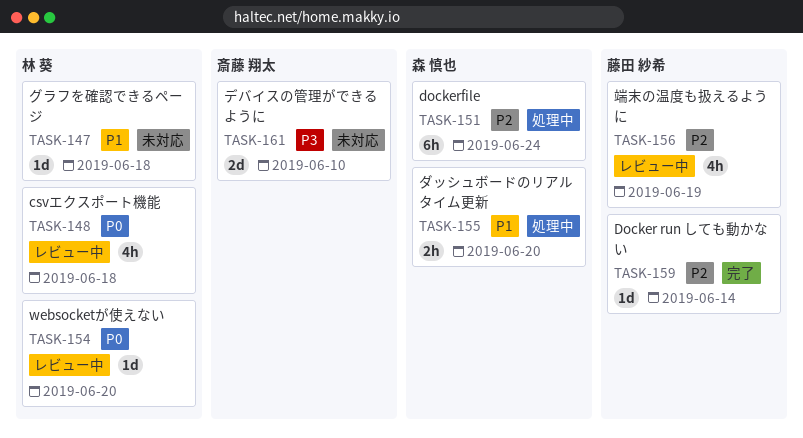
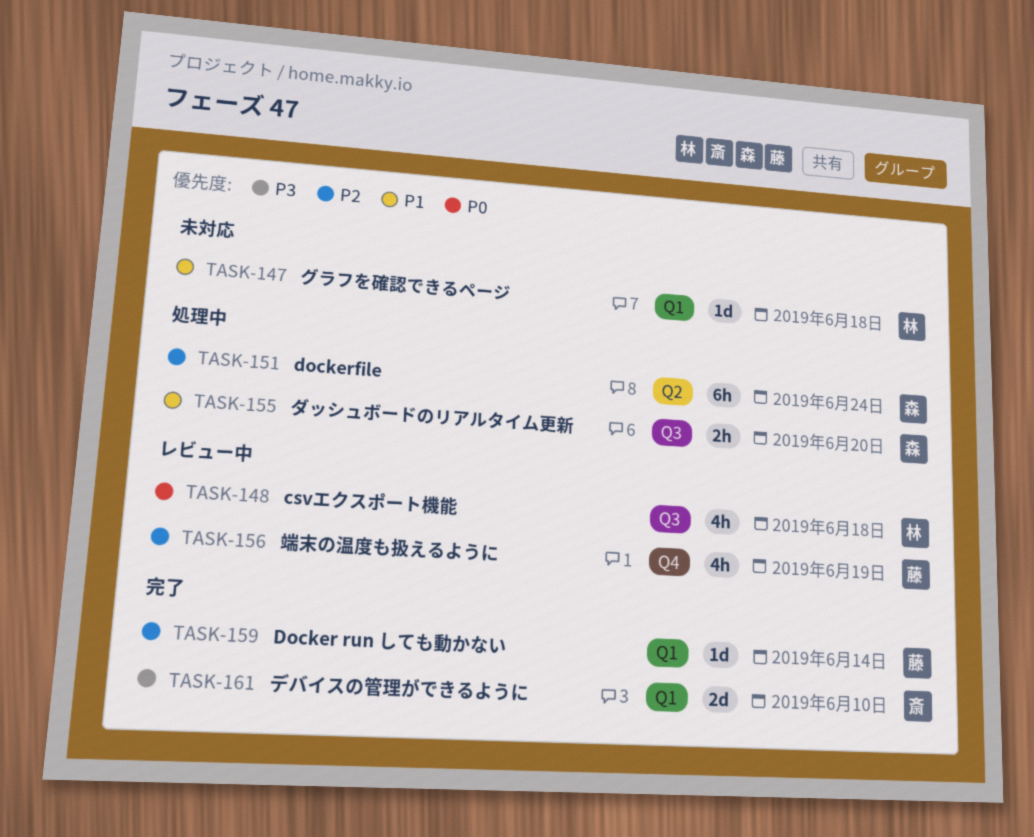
TASK-154: present -> none
TASK-161, status: 未対応 -> 完了

